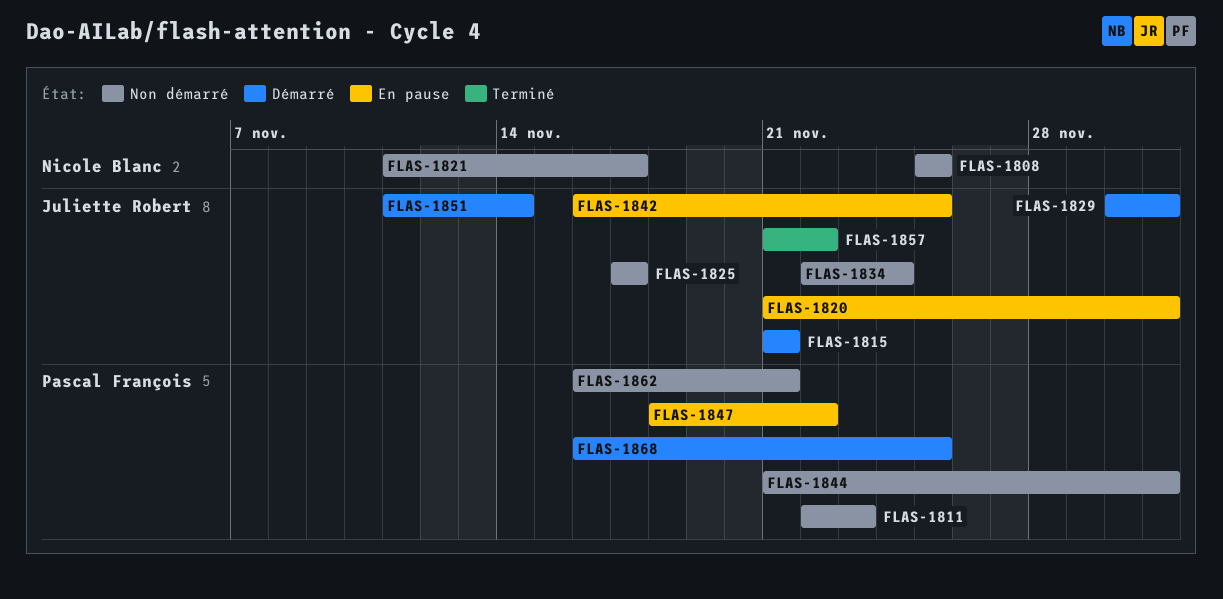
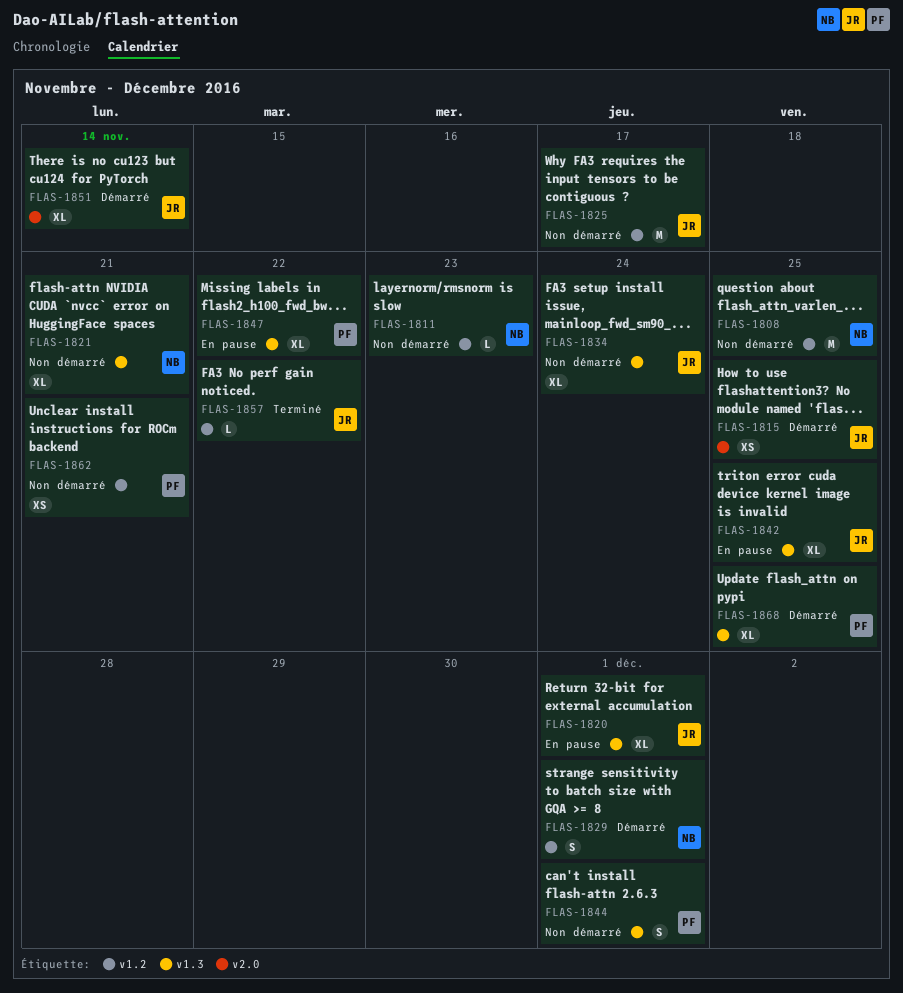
FLAS-1811, owner: Pascal François -> Nicole Blanc
FLAS-1815, due: Nov 21 -> Nov 25
FLAS-1821, due: Nov 17 -> Nov 21
FLAS-1829, owner: Juliette Robert -> Nicole Blanc

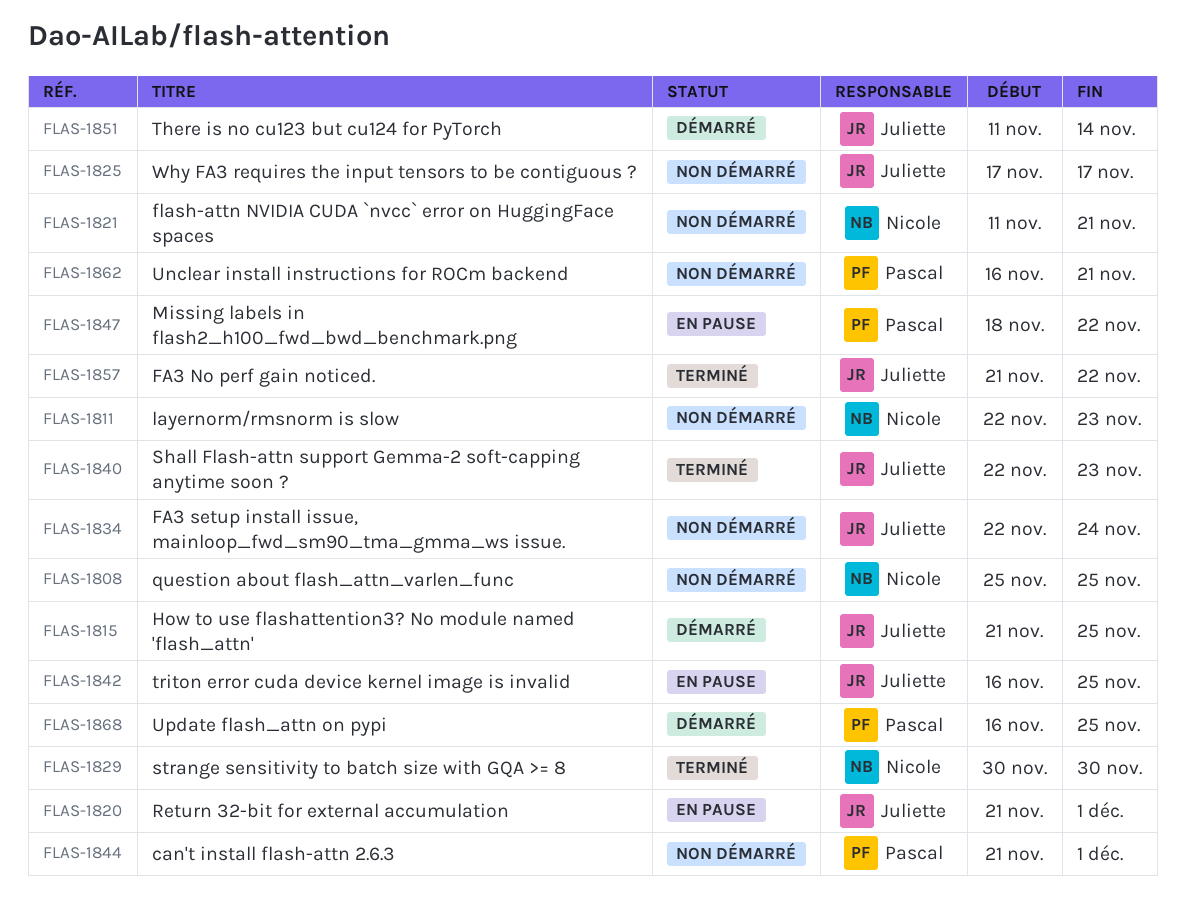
FLAS-1829, status: Démarré -> Terminé
FLAS-1829, due: Dec 1 -> Nov 30
FLAS-1840: none -> present

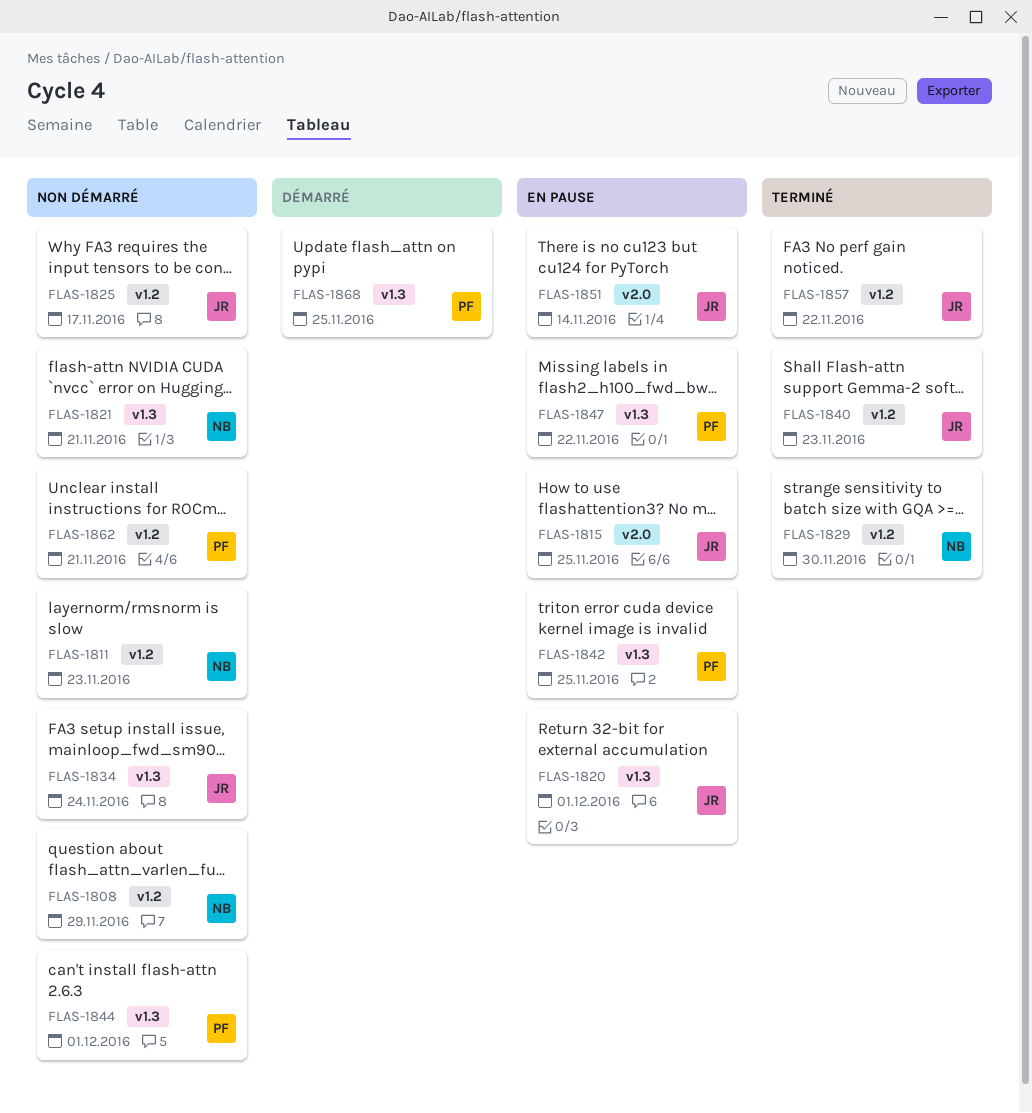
FLAS-1808, due: Nov 25 -> Nov 29
FLAS-1815, status: Démarré -> En pause
FLAS-1842, owner: Juliette -> Pascal
FLAS-1851, status: Démarré -> En pause

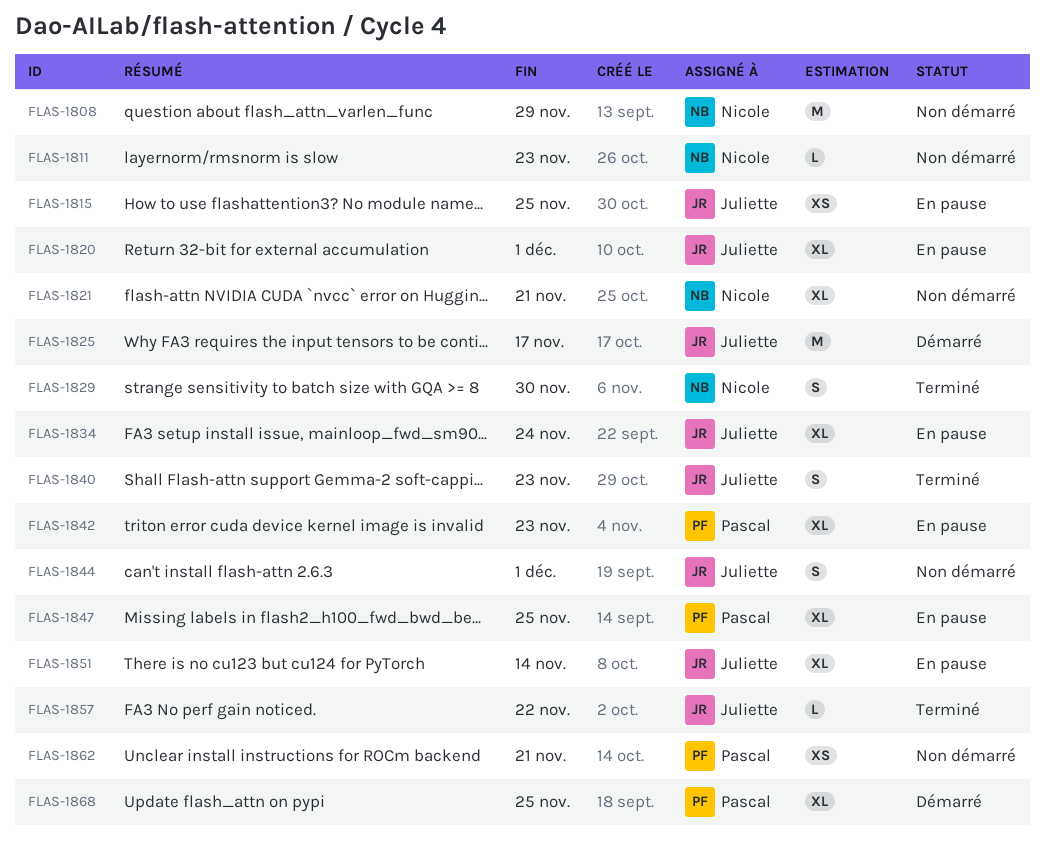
FLAS-1825, status: Non démarré -> Démarré
FLAS-1834, status: Non démarré -> En pause
FLAS-1842, due: Nov 25 -> Nov 23
FLAS-1844, owner: Pascal -> Juliette
FLAS-1847, due: Nov 22 -> Nov 25

